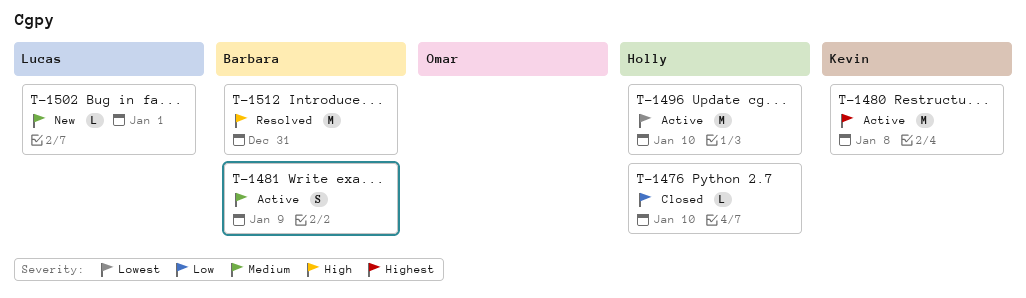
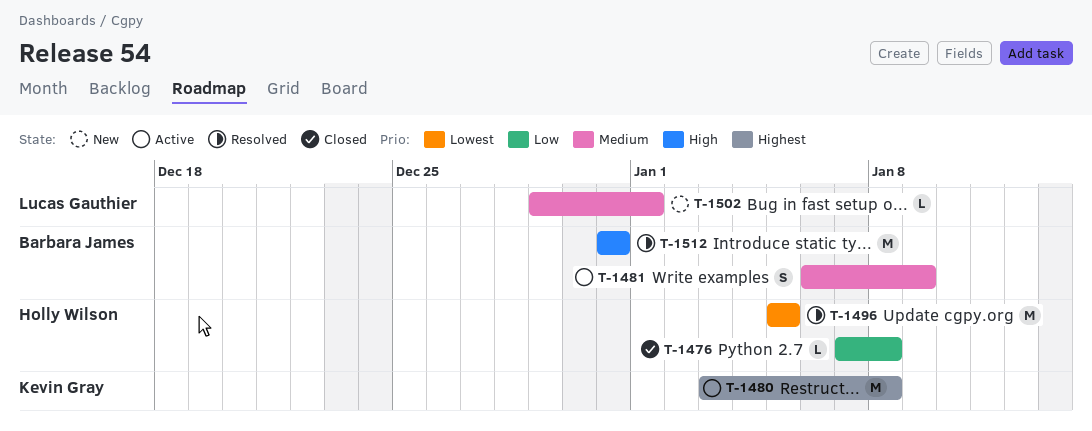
T-1476, due: Jan 10 -> Jan 8
T-1496, status: Active -> Resolved
T-1496, due: Jan 10 -> Jan 5

